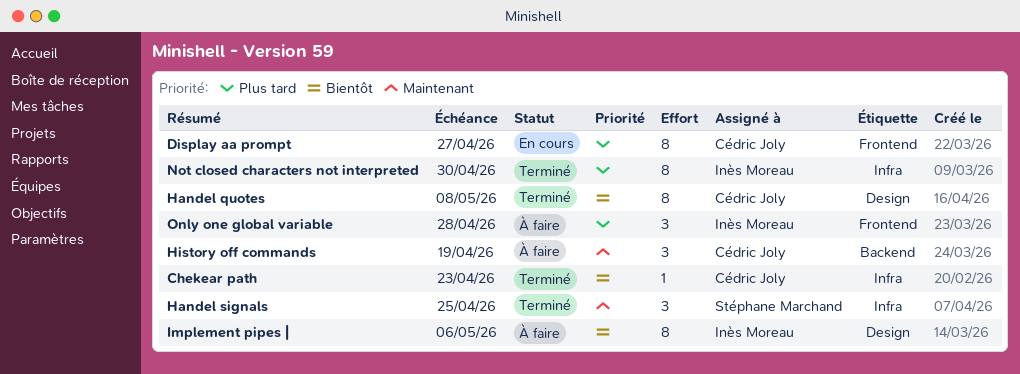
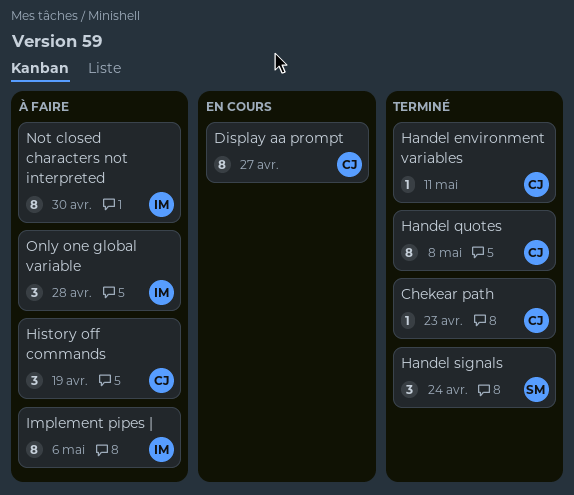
Handel environment variables: none -> present
Handel signals, due: Apr 25 -> Apr 24
Not closed characters not interpreted, status: Terminé -> À faire

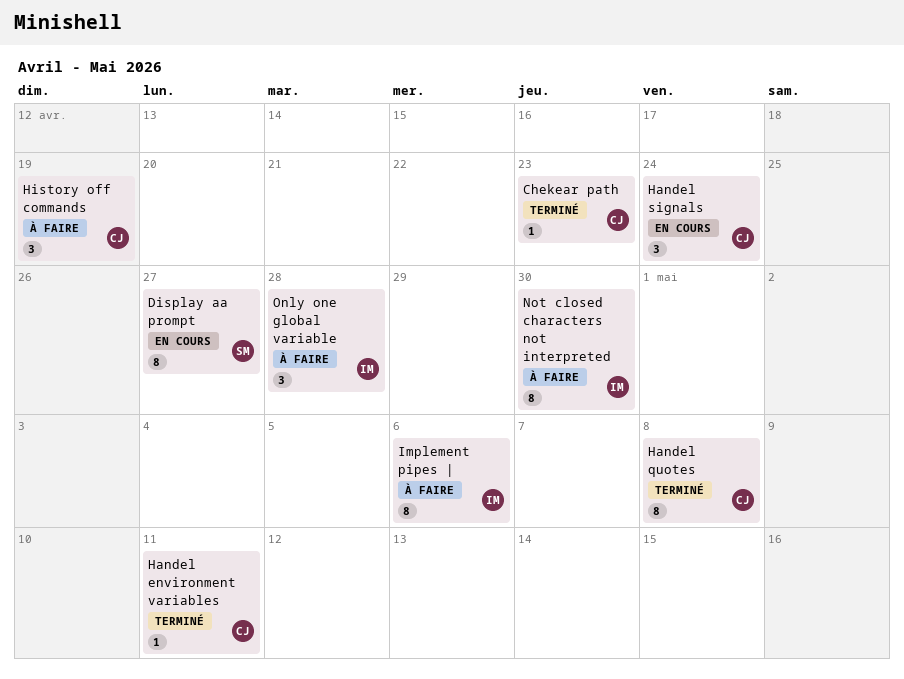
Display aa prompt, owner: CJ -> SM
Handel signals, status: Terminé -> En cours
Handel signals, owner: SM -> CJ

